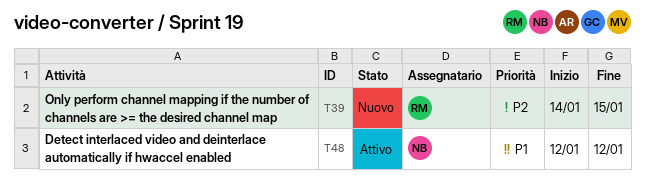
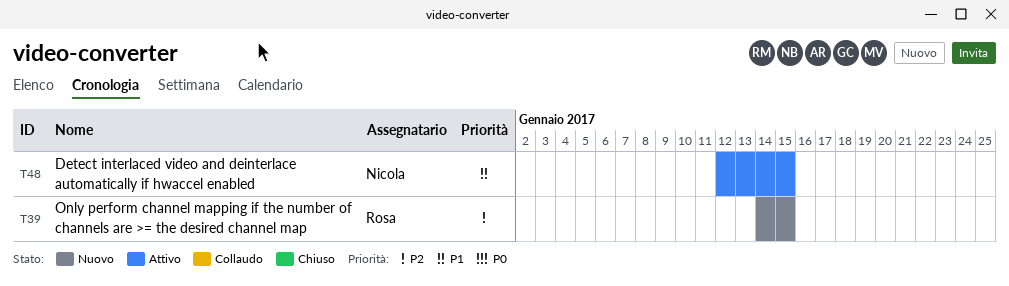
T48, due: Jan 12 -> Jan 15

